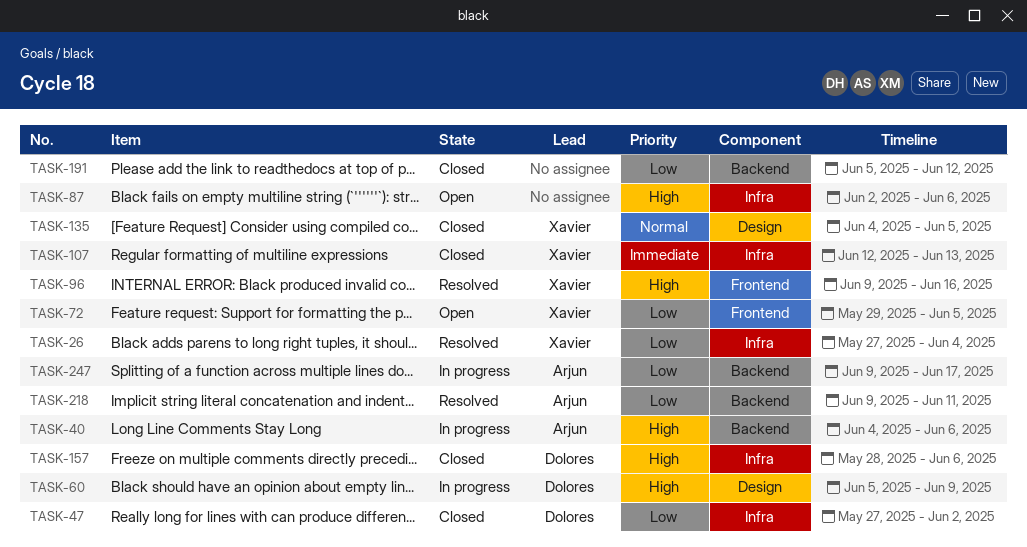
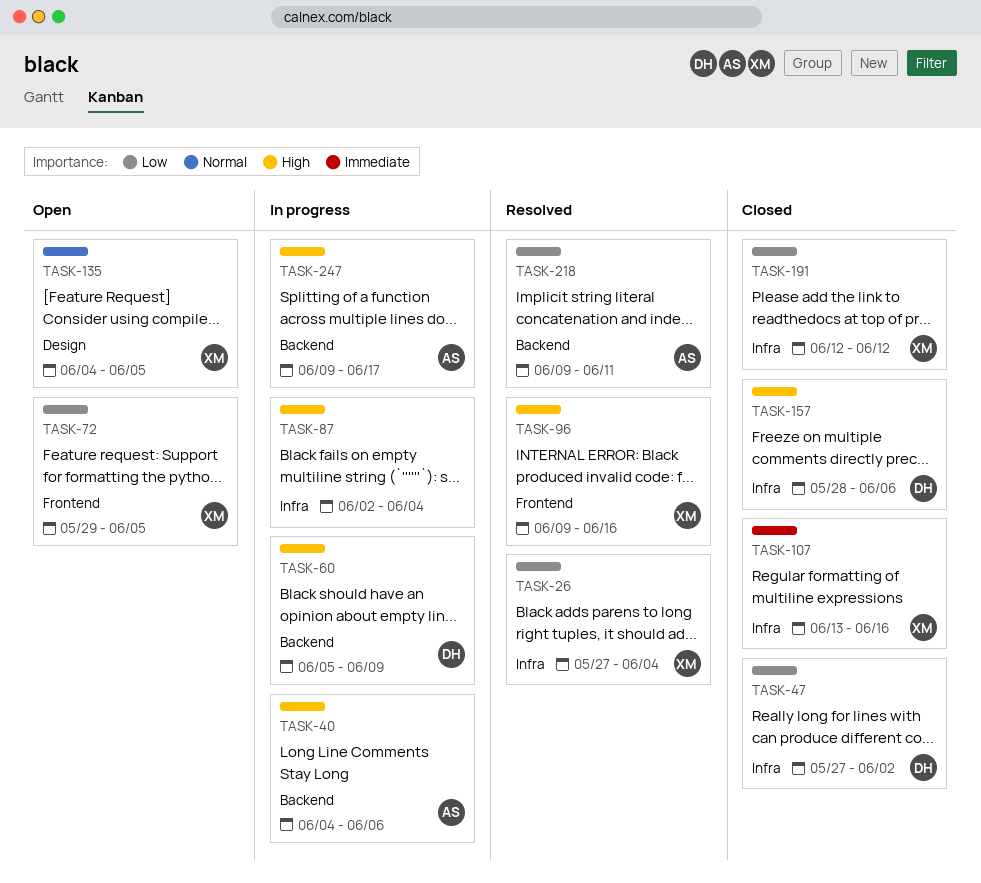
TASK-60, label: Design -> Backend
TASK-87, status: Open -> In progress
TASK-87, due: Jun 6 -> Jun 4
TASK-107, start: Jun 12 -> Jun 13
TASK-107, due: Jun 13 -> Jun 16
TASK-135, status: Closed -> Open
TASK-191, owner: none -> Xavier
TASK-191, label: Backend -> Infra
TASK-191, start: Jun 5 -> Jun 12
TASK-247, priority: Low -> High

